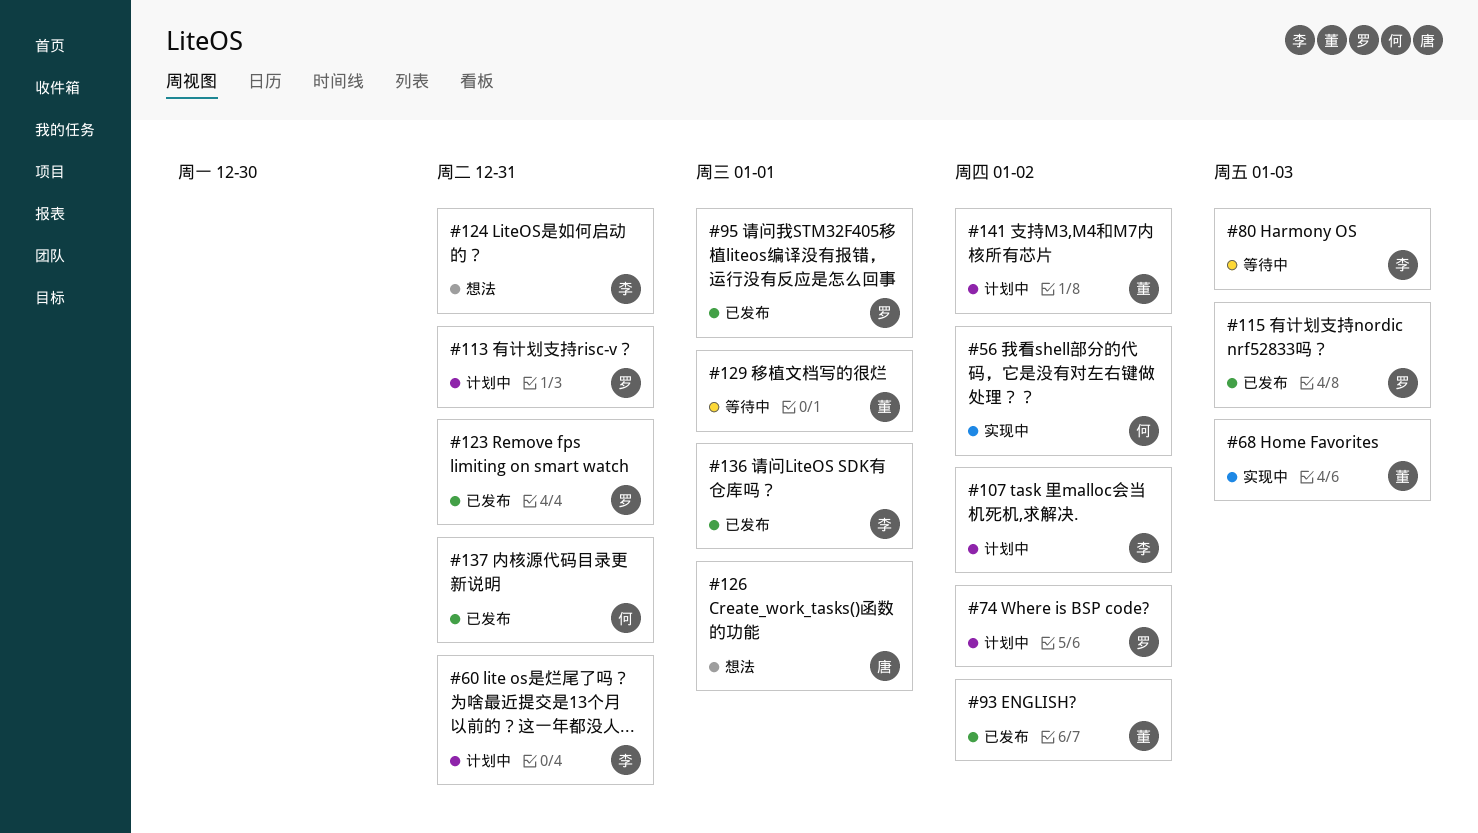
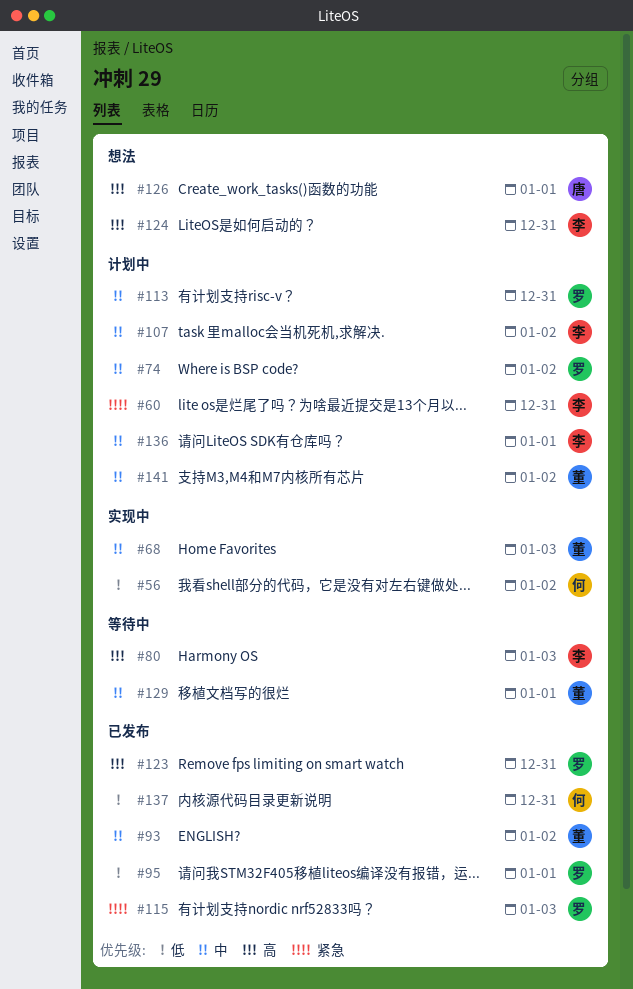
#136, status: 已发布 -> 计划中

